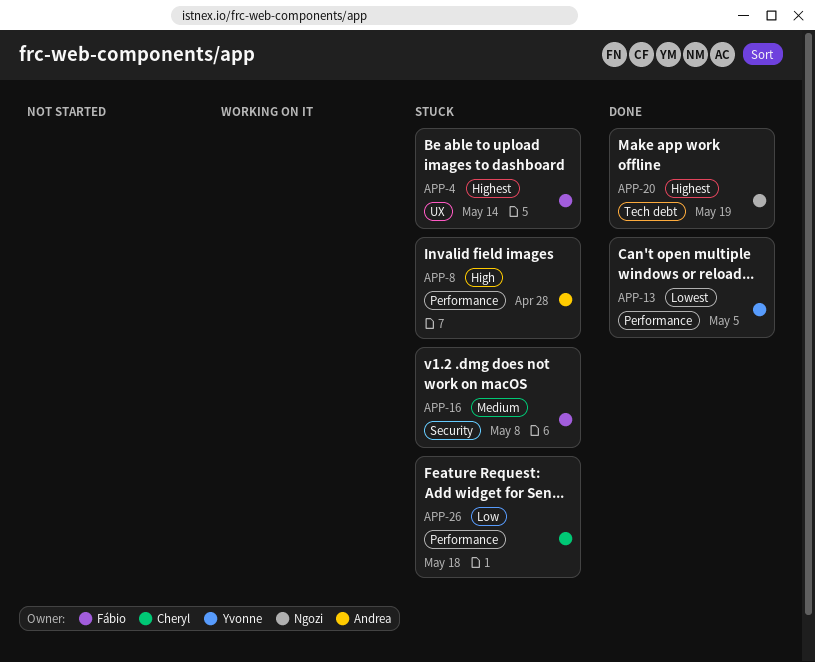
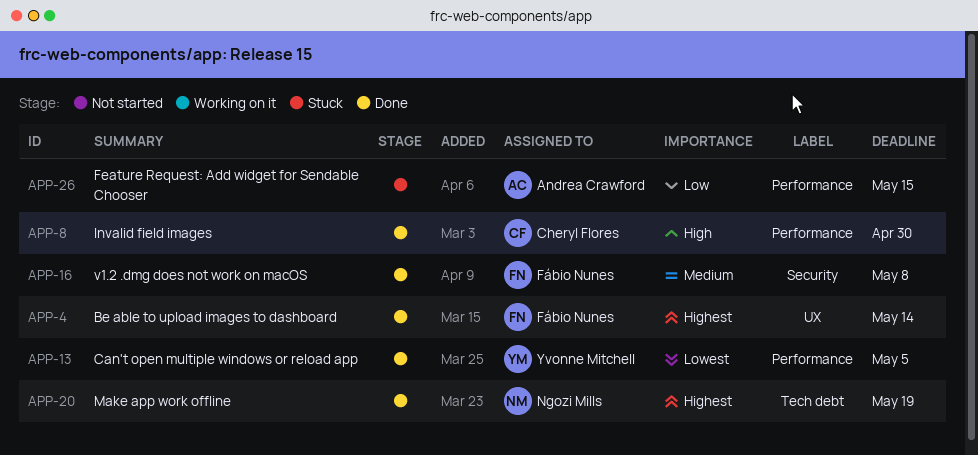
APP-4, status: Stuck -> Done
APP-8, status: Stuck -> Done
APP-8, owner: Andrea Crawford -> Cheryl Flores
APP-8, due: Apr 28 -> Apr 30
APP-16, status: Stuck -> Done
APP-26, owner: Cheryl Flores -> Andrea Crawford
APP-26, due: May 18 -> May 15

